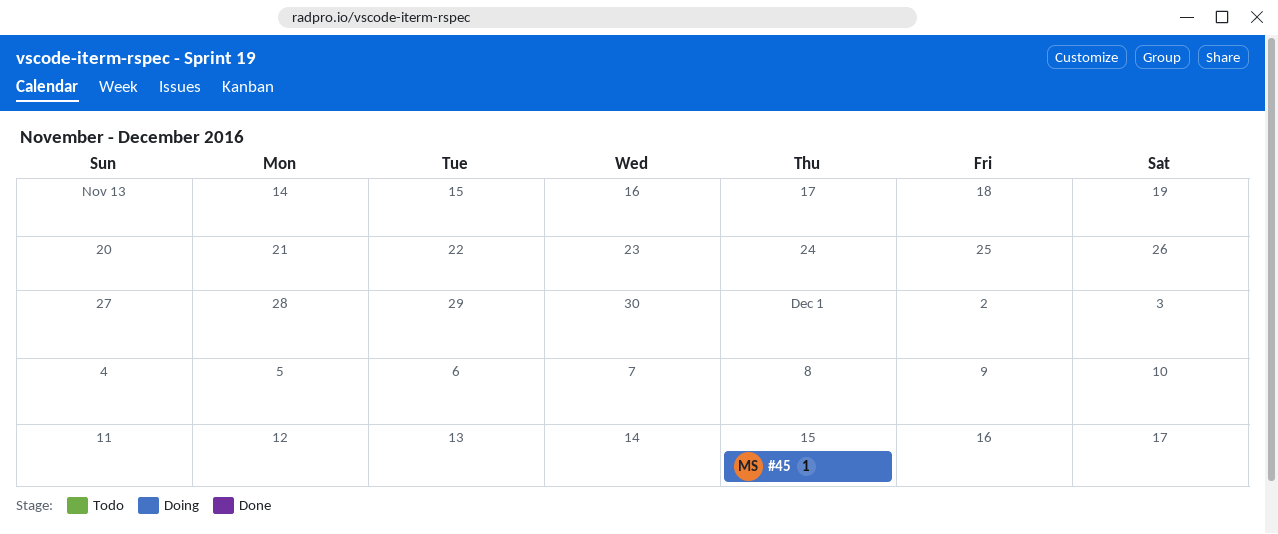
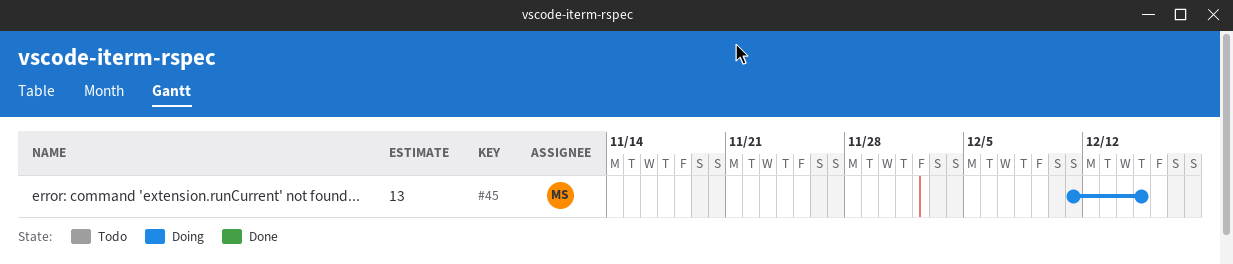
#45, estimate: 1 -> 13
#45, start: Dec 15 -> Dec 11

